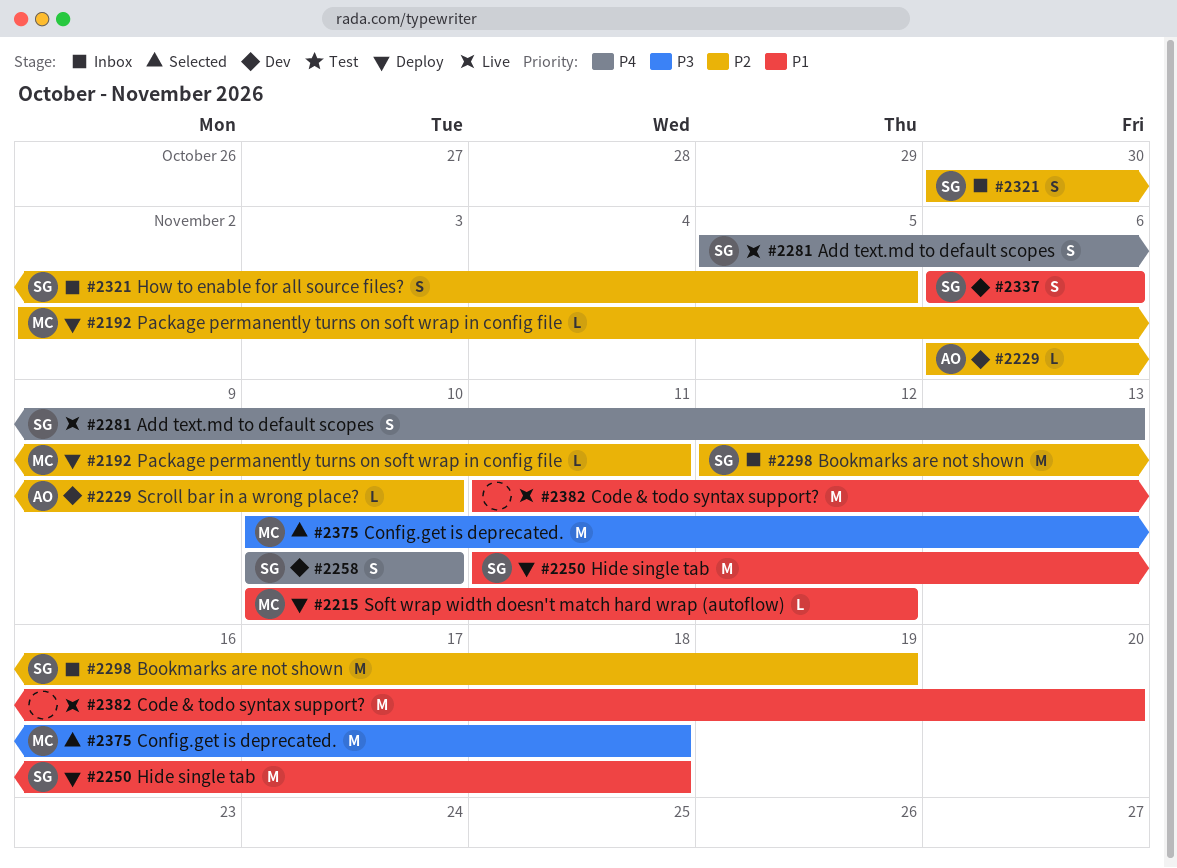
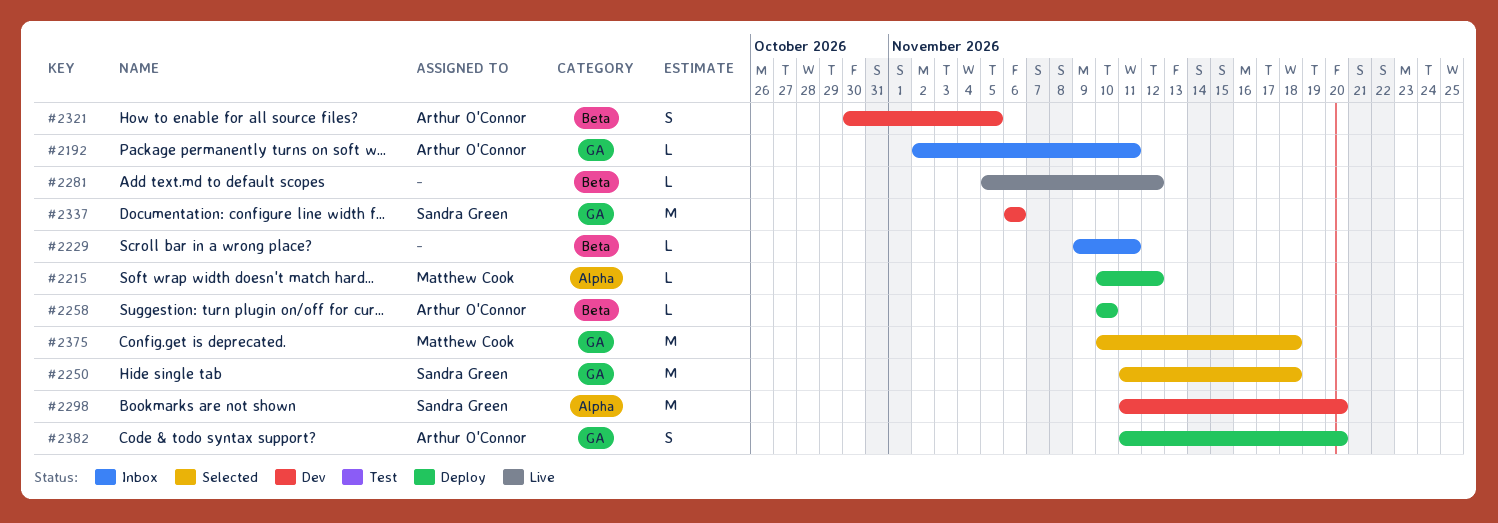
#2192, status: Deploy -> Inbox
#2192, owner: Matthew Cook -> Arthur O'Connor
#2229, status: Dev -> Inbox
#2229, owner: Arthur O'Connor -> none
#2229, start: Nov 6 -> Nov 9
#2229, due: Nov 10 -> Nov 11
#2250, status: Deploy -> Selected
#2258, status: Dev -> Deploy
#2258, owner: Sandra Green -> Arthur O'Connor
#2258, estimate: S -> L
#2281, owner: Sandra Green -> none
#2281, estimate: S -> L
#2281, due: Nov 13 -> Nov 12
#2298, status: Inbox -> Dev
#2298, start: Nov 12 -> Nov 11
#2298, due: Nov 19 -> Nov 20
#2321, status: Inbox -> Dev
#2321, owner: Sandra Green -> Arthur O'Connor
#2337, estimate: S -> M
#2382, status: Live -> Deploy
#2382, owner: none -> Arthur O'Connor
#2382, estimate: M -> S

